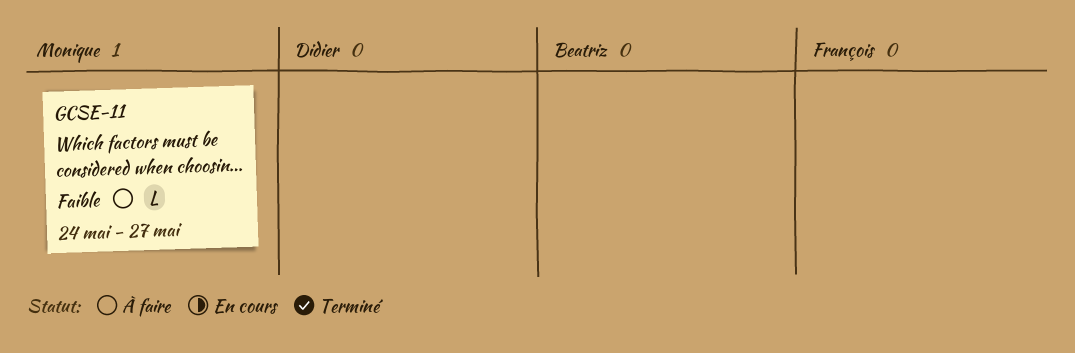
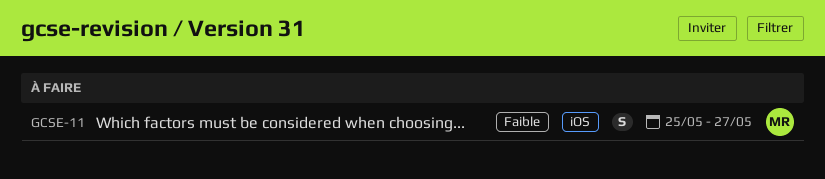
GCSE-11, estimate: L -> S
GCSE-11, start: May 24 -> May 25

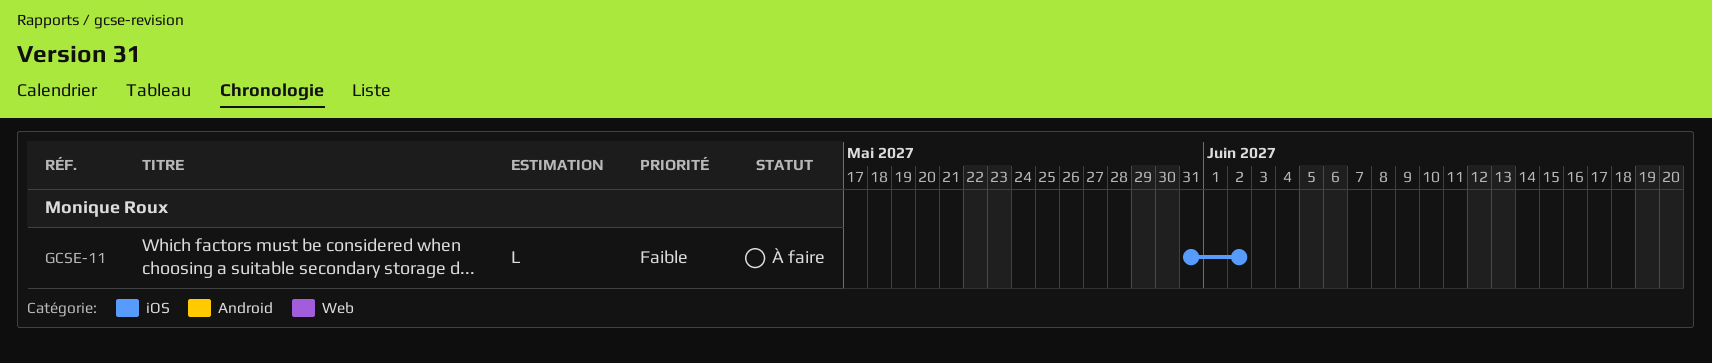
GCSE-11, estimate: S -> L
GCSE-11, start: May 25 -> May 31
GCSE-11, due: May 27 -> Jun 2

